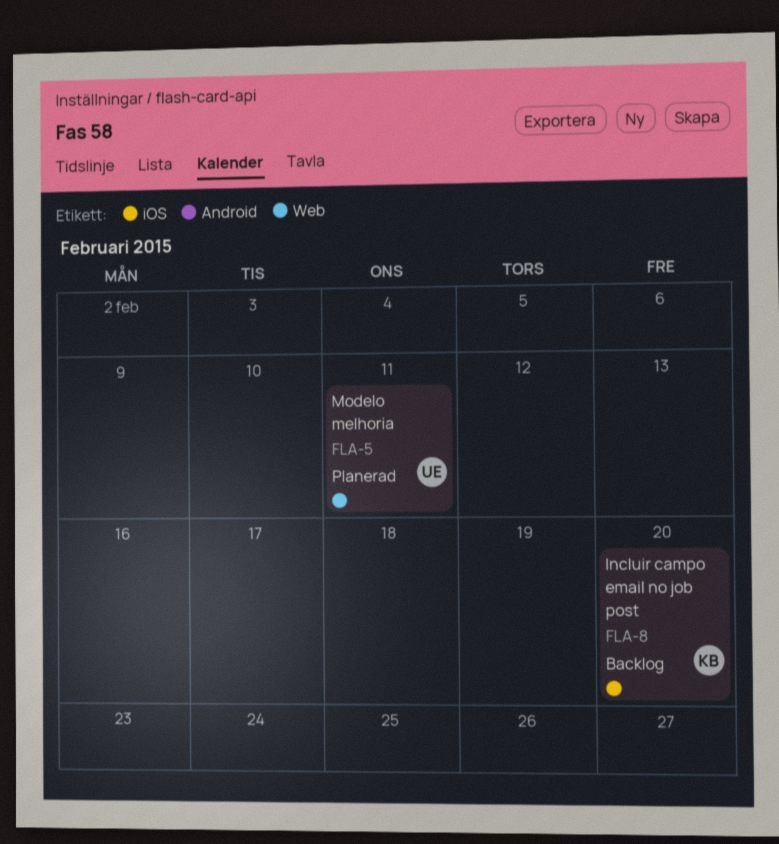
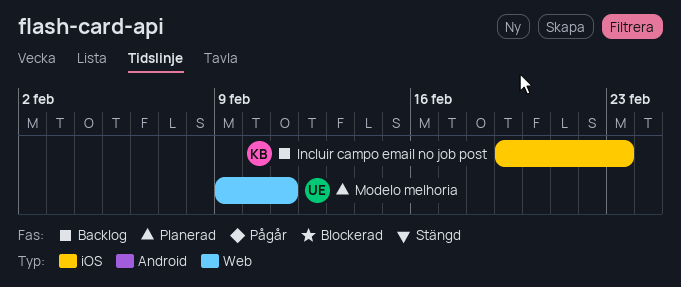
Incluir campo email no job post, due: Feb 20 -> Feb 23

